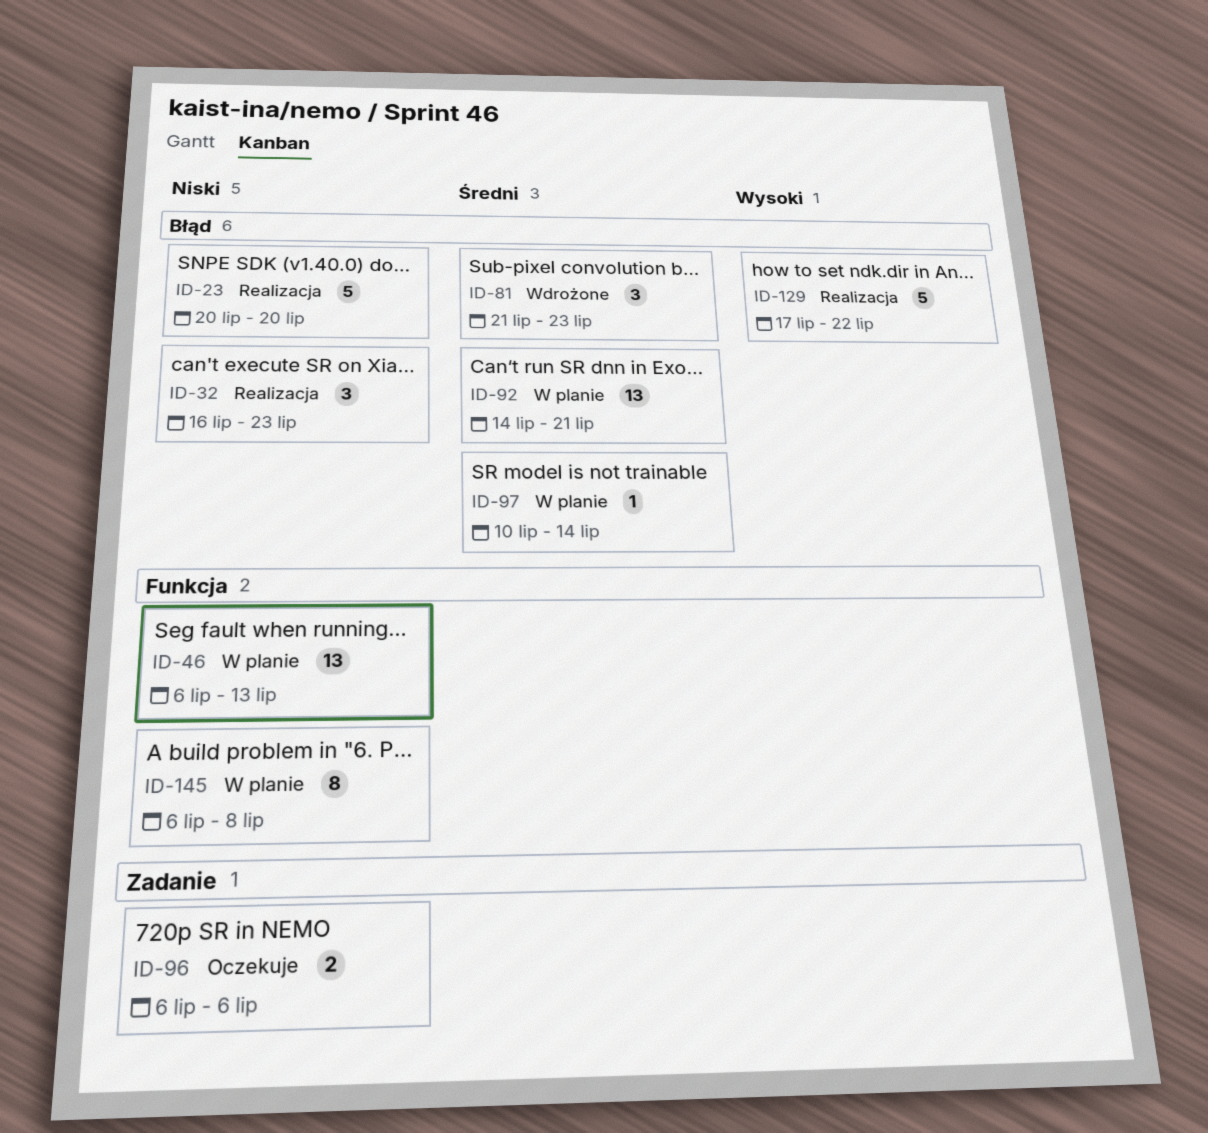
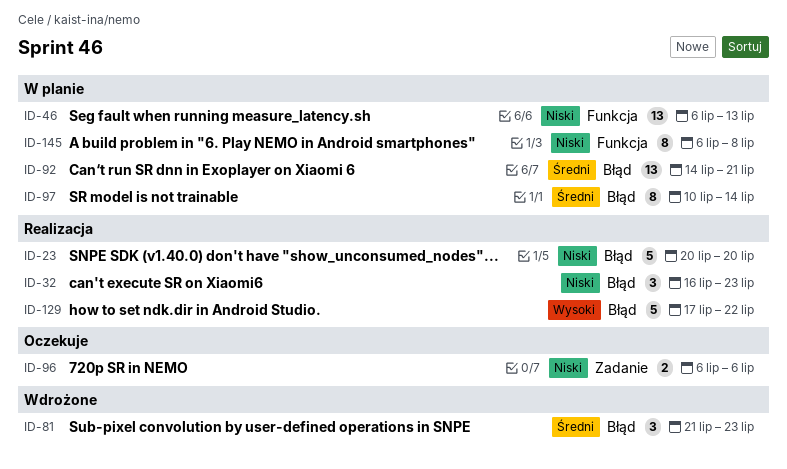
ID-97, estimate: 1 -> 8

